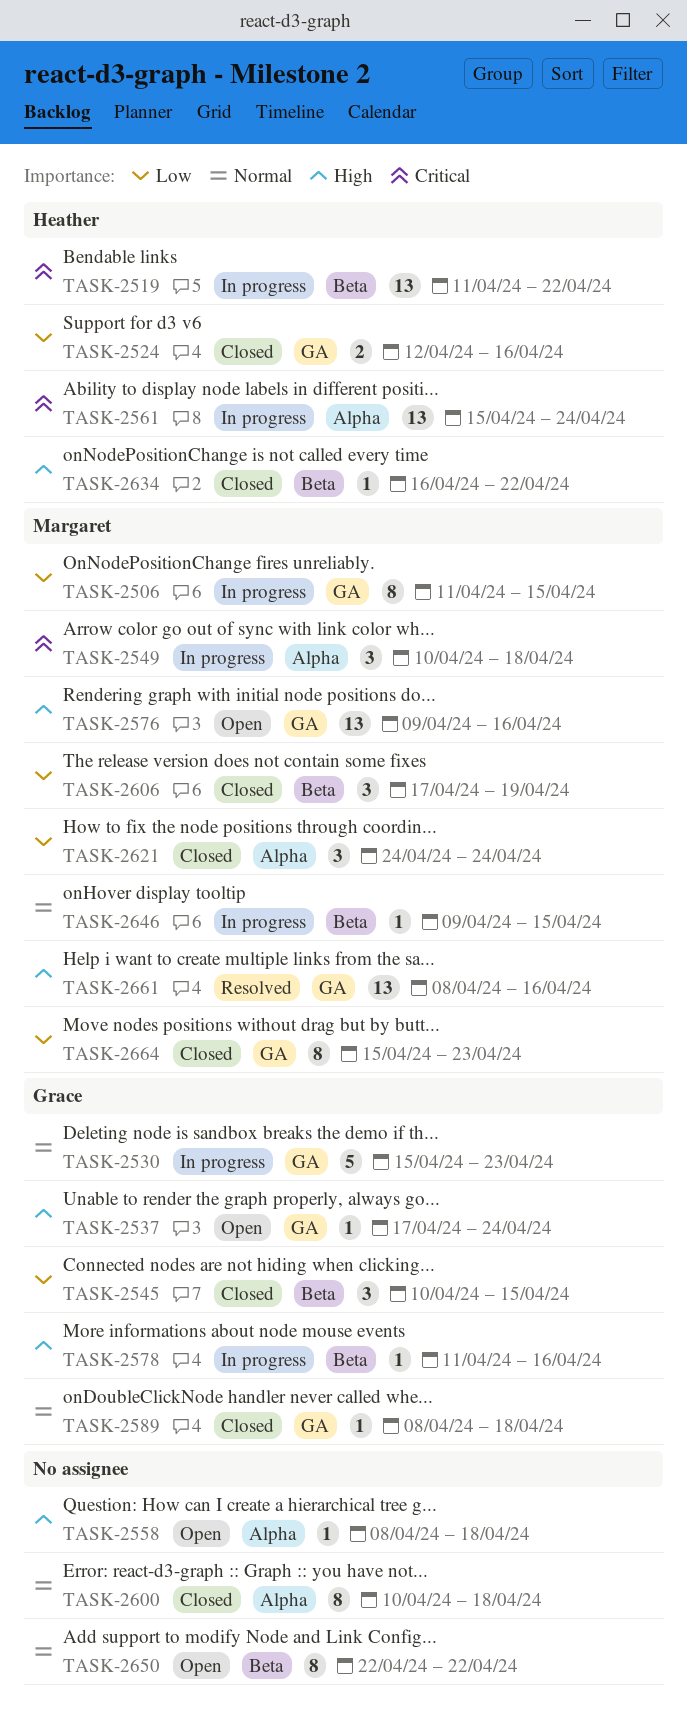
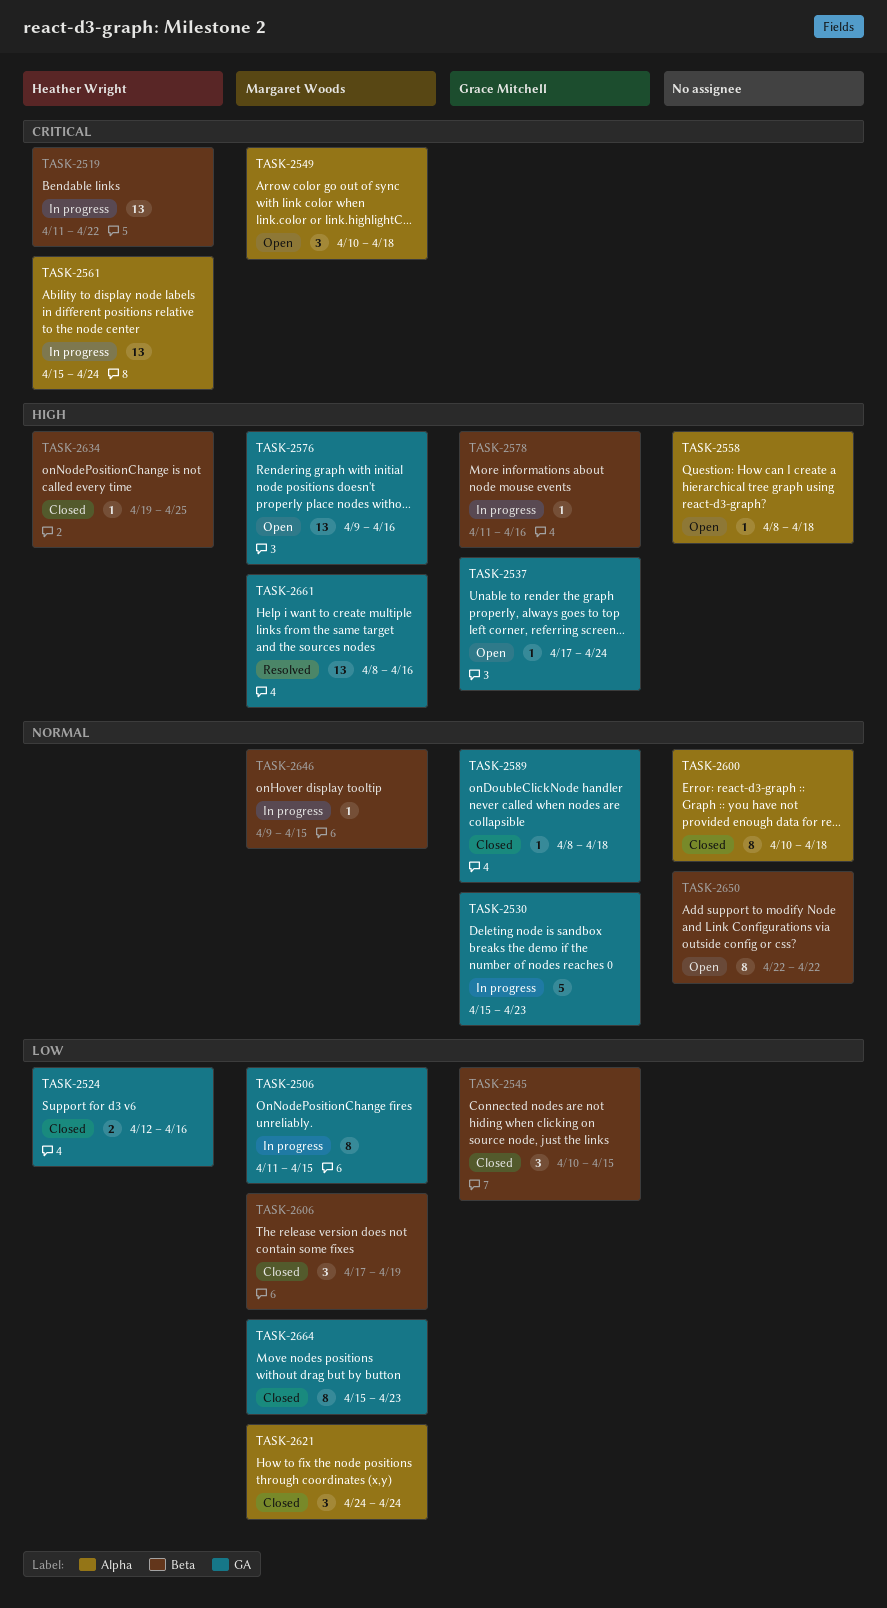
TASK-2549, status: In progress -> Open
TASK-2634, start: Apr 16 -> Apr 19
TASK-2634, due: Apr 22 -> Apr 25

